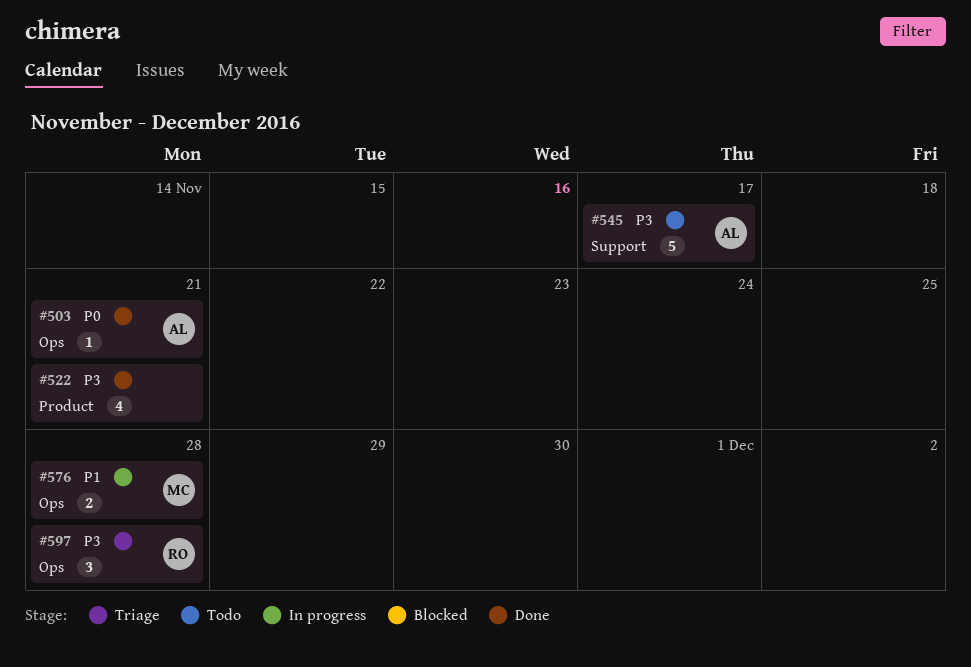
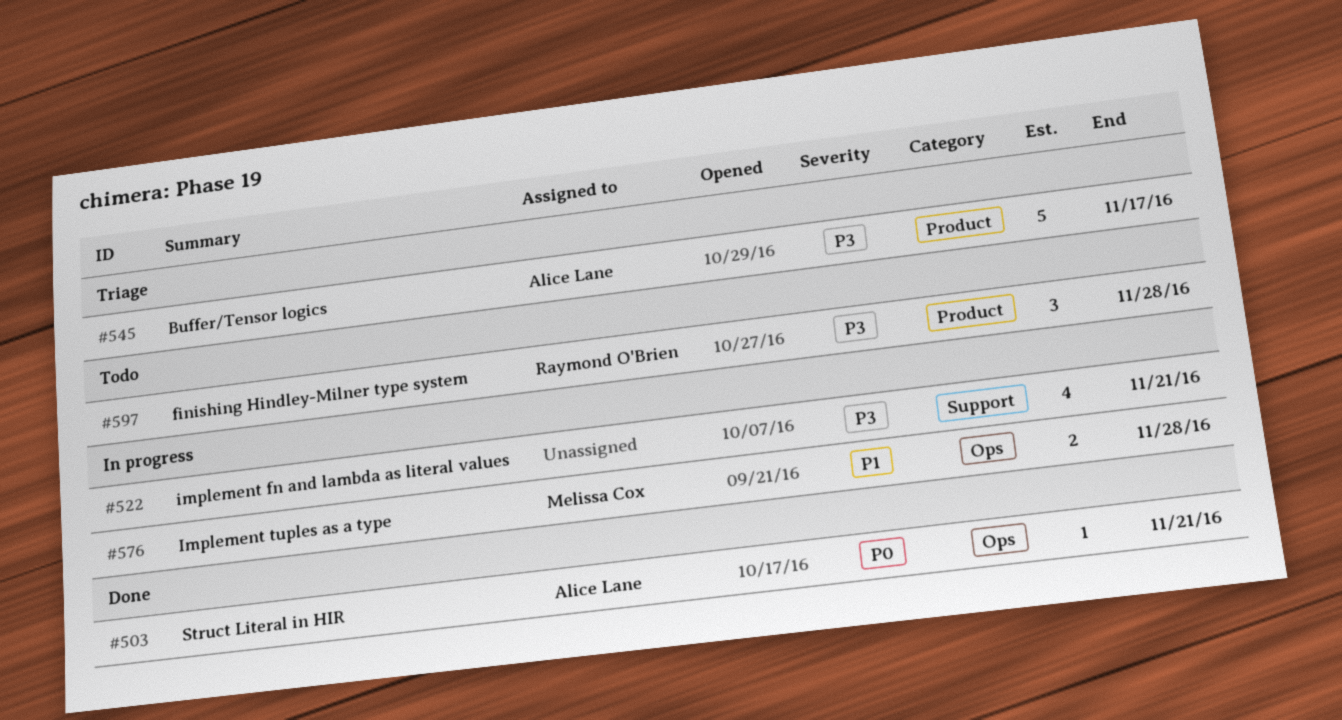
#522, status: Done -> In progress
#522, label: Product -> Support
#545, status: Todo -> Triage
#545, label: Support -> Product
#597, status: Triage -> Todo
#597, label: Ops -> Product

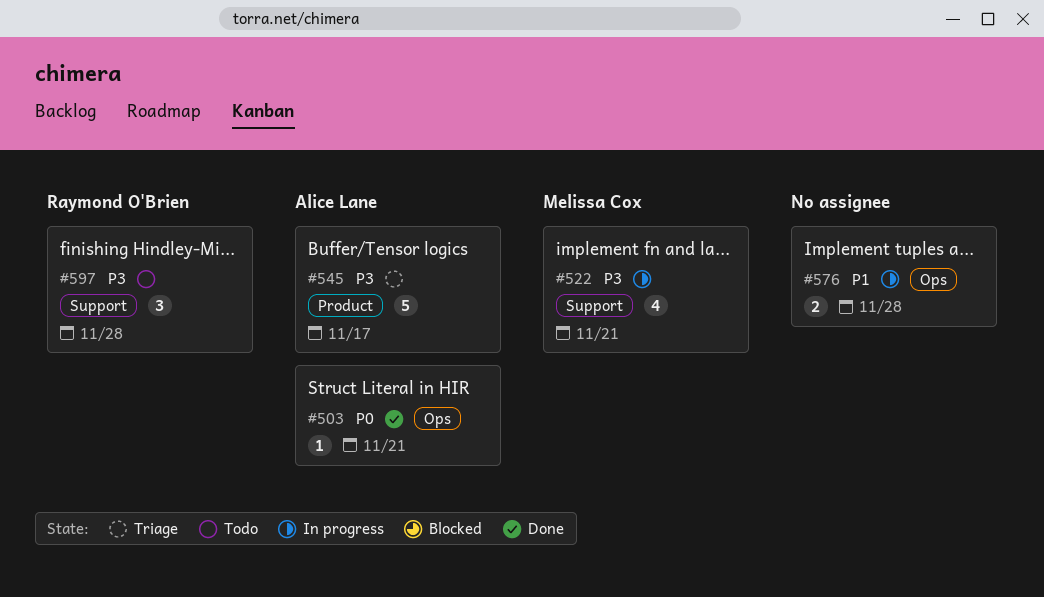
#522, owner: none -> Melissa Cox
#576, owner: Melissa Cox -> none
#597, label: Product -> Support

